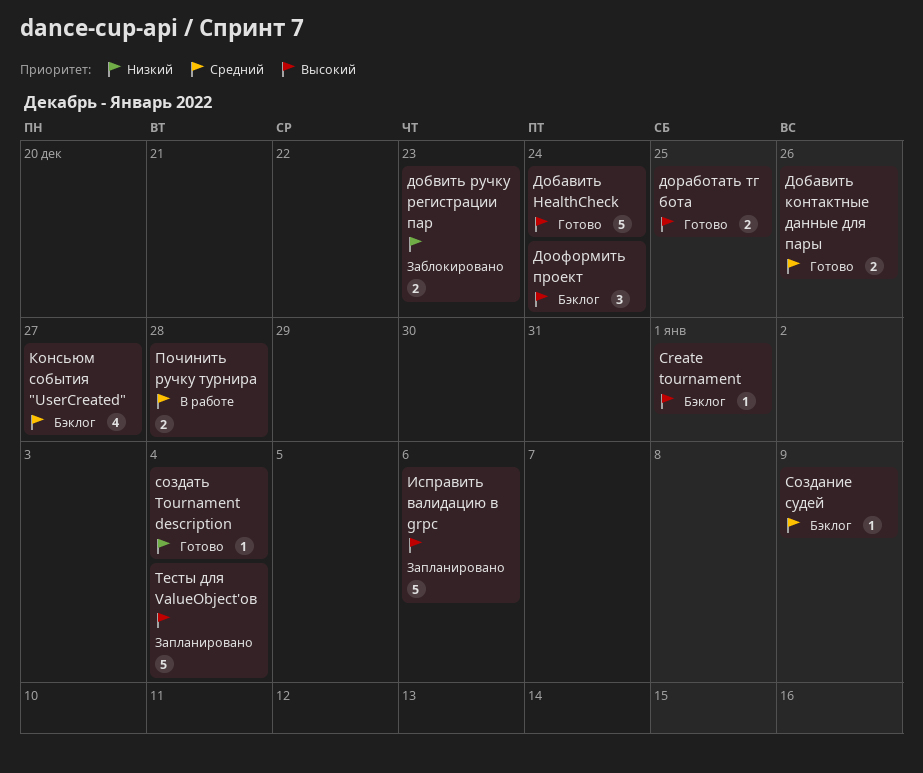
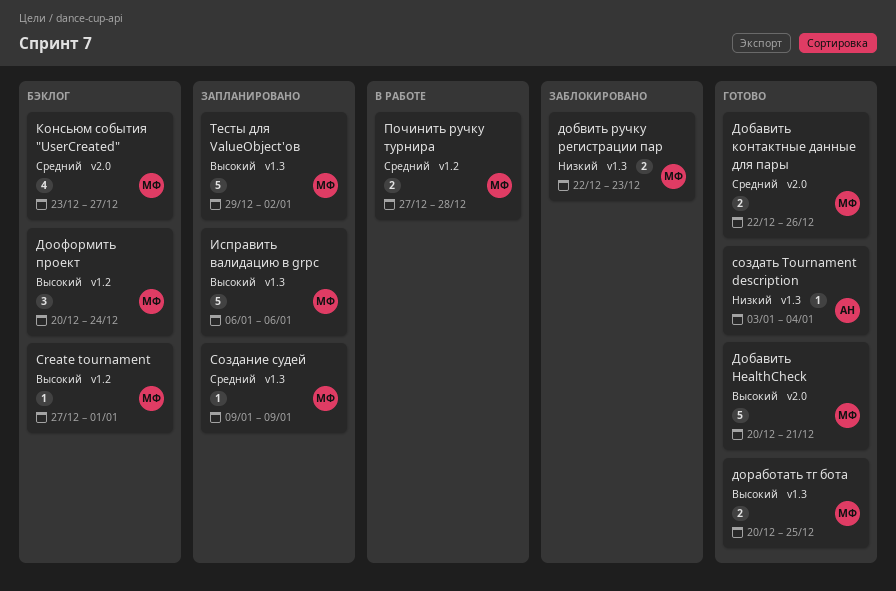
Добавить HealthCheck, due: Dec 24 -> Dec 21
Создание судей, status: Бэклог -> Запланировано
Тесты для ValueObject'ов, due: Jan 4 -> Jan 2

